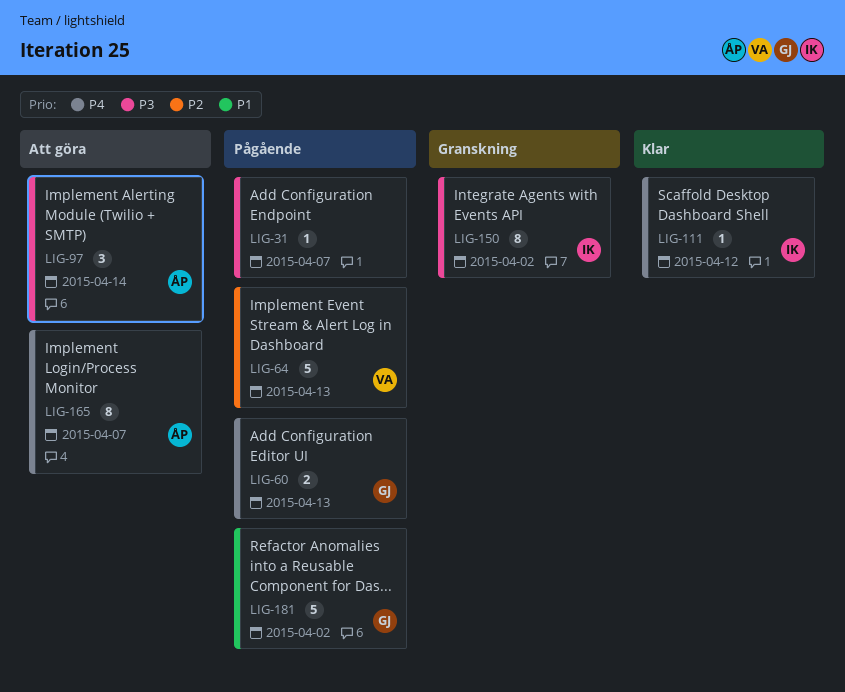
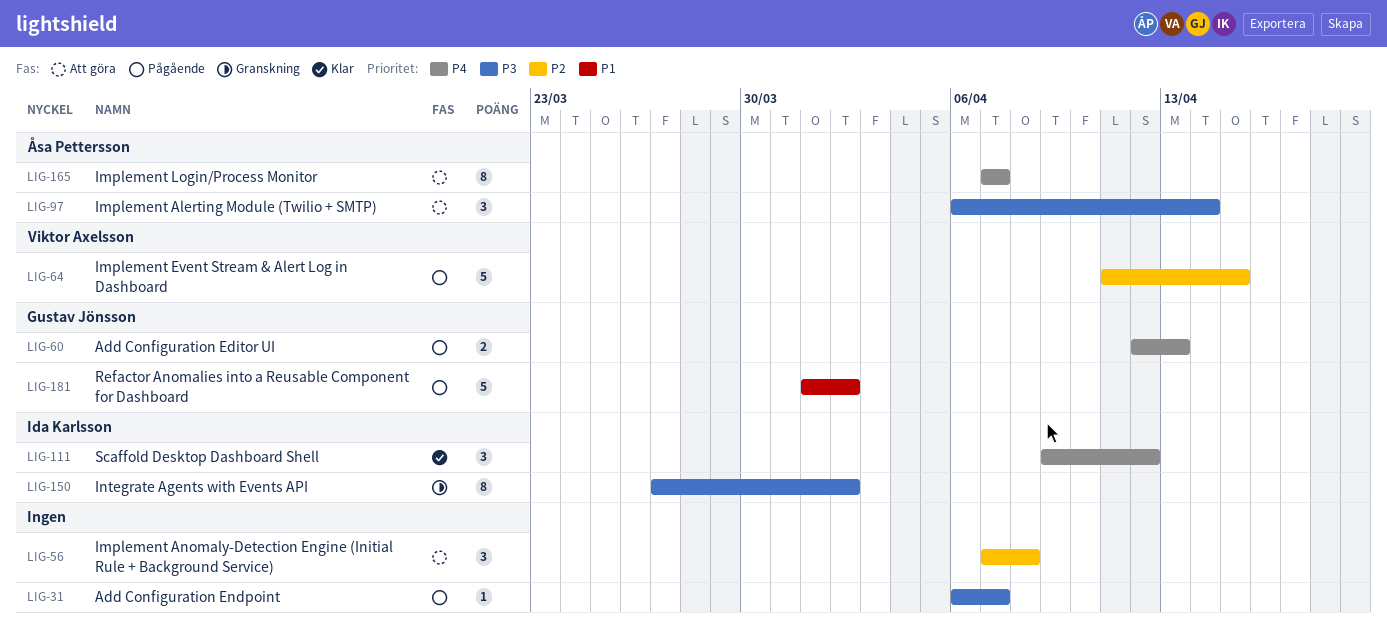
LIG-56: none -> present
LIG-64, due: Apr 13 -> Apr 15
LIG-111, estimate: 1 -> 3

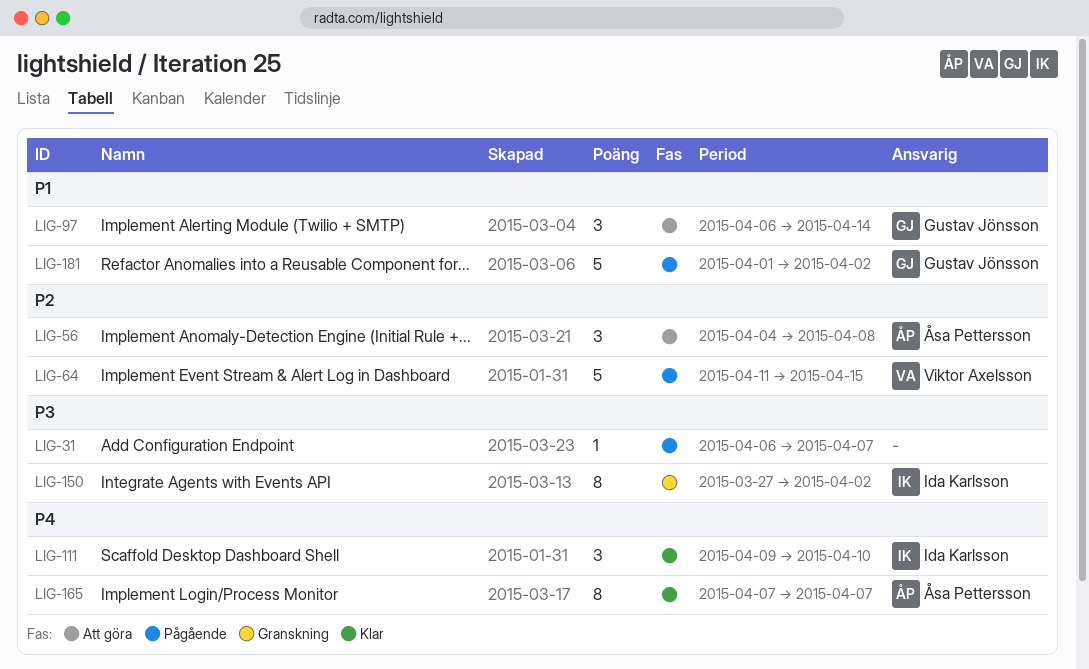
LIG-56, owner: none -> Åsa Pettersson
LIG-56, start: Apr 7 -> Apr 4
LIG-60: present -> none
LIG-97, owner: Åsa Pettersson -> Gustav Jönsson
LIG-97, priority: P3 -> P1
LIG-111, due: Apr 12 -> Apr 10
LIG-165, status: Att göra -> Klar

